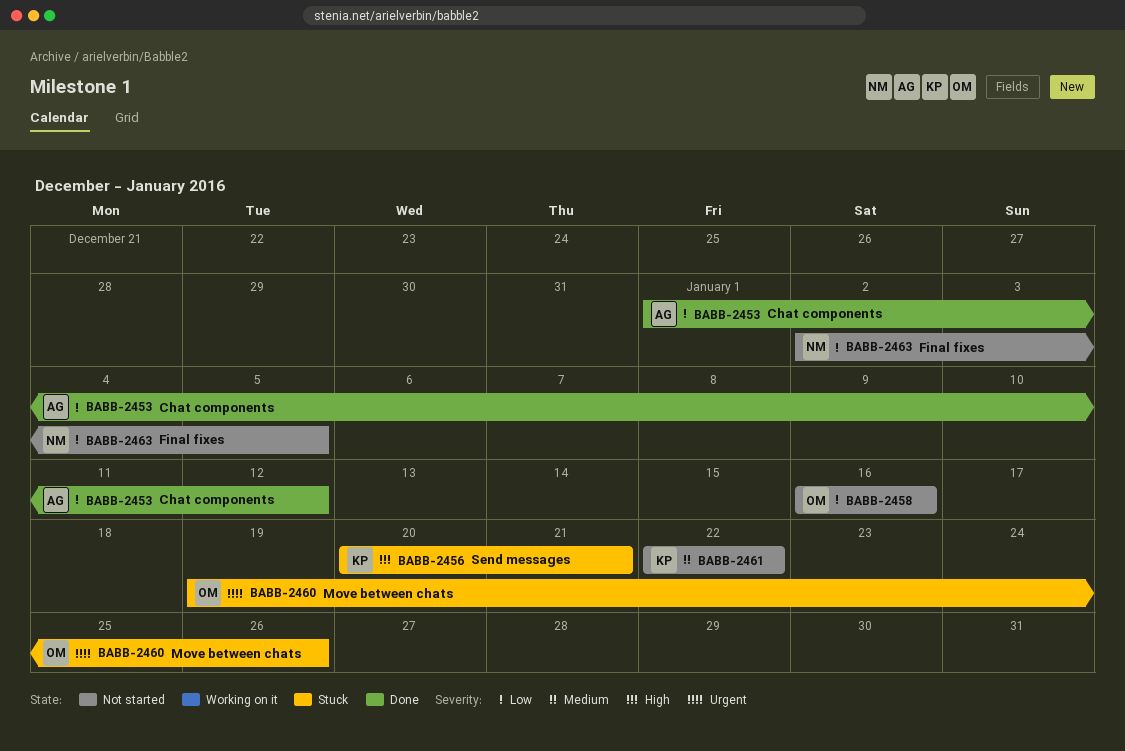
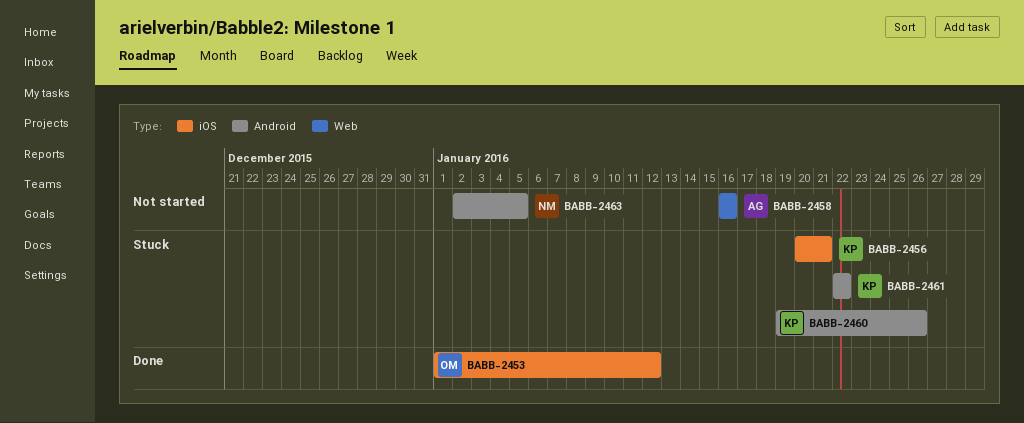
BABB-2453, owner: AG -> OM
BABB-2458, owner: OM -> AG
BABB-2460, owner: OM -> KP
BABB-2461, status: Not started -> Stuck

